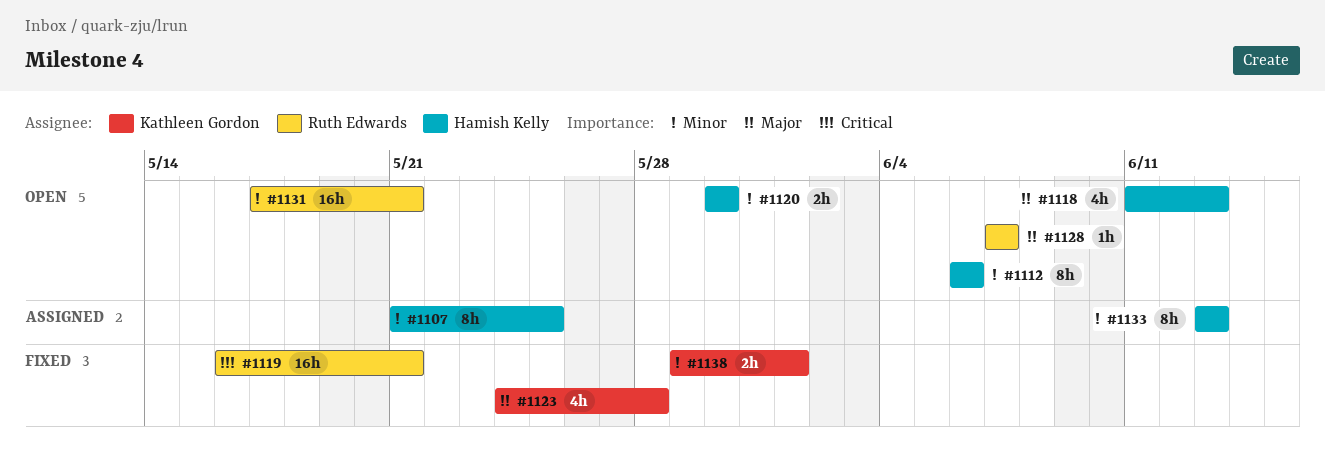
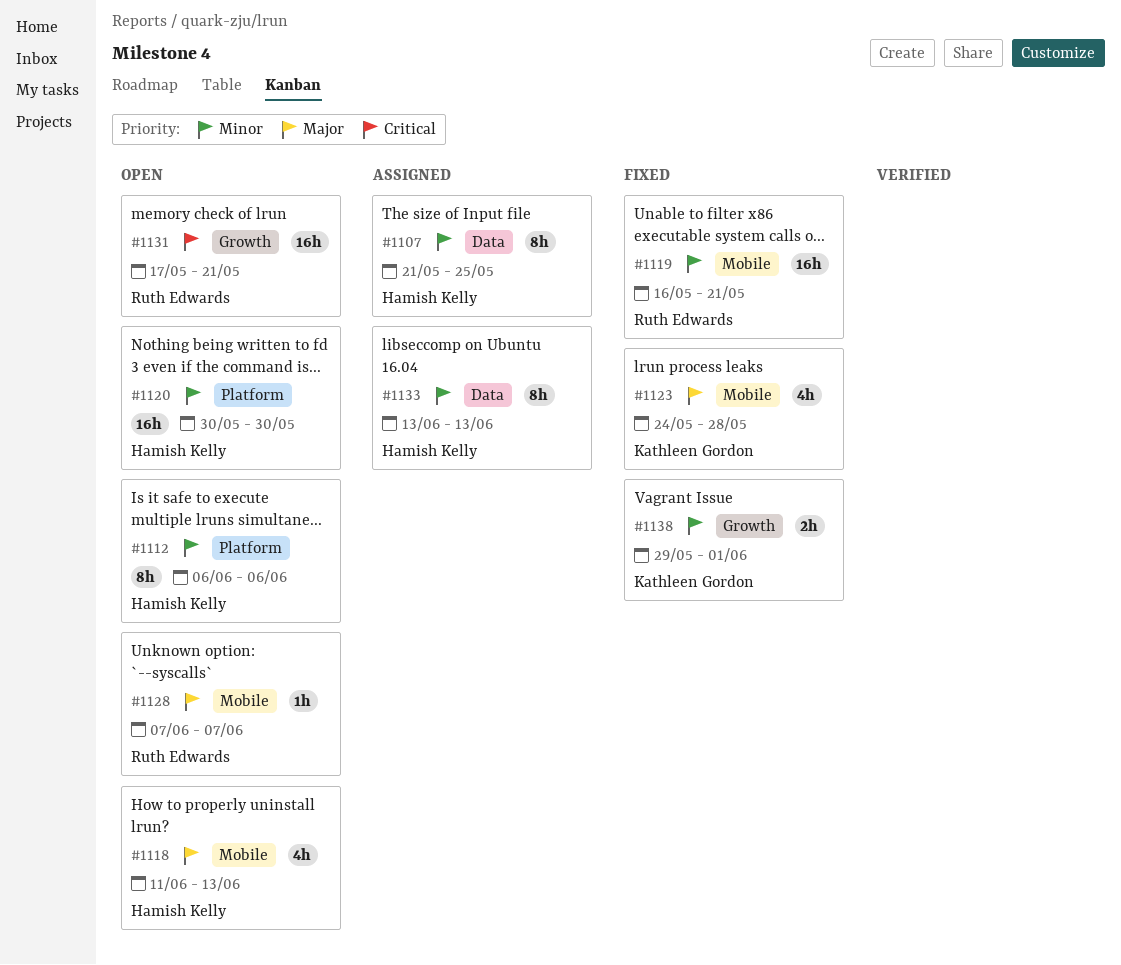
#1119, priority: Critical -> Minor
#1120, estimate: 2h -> 16h
#1131, priority: Minor -> Critical

